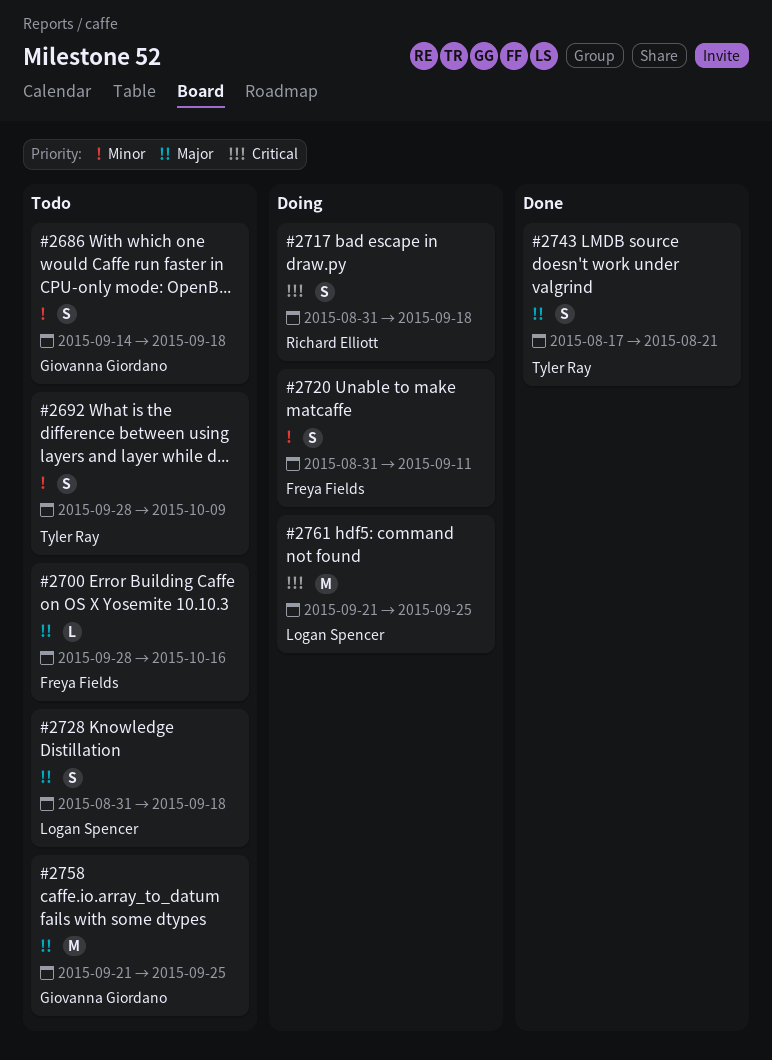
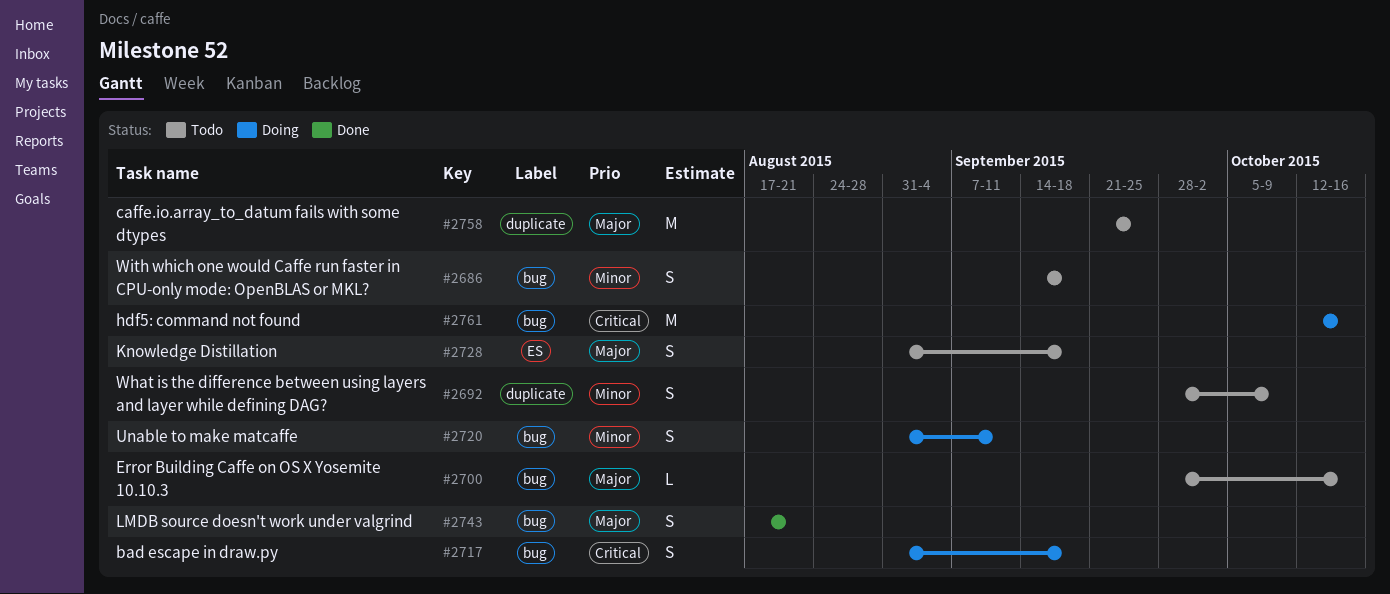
#2761, start: Sep 21 -> Oct 12
#2761, due: Sep 25 -> Oct 16

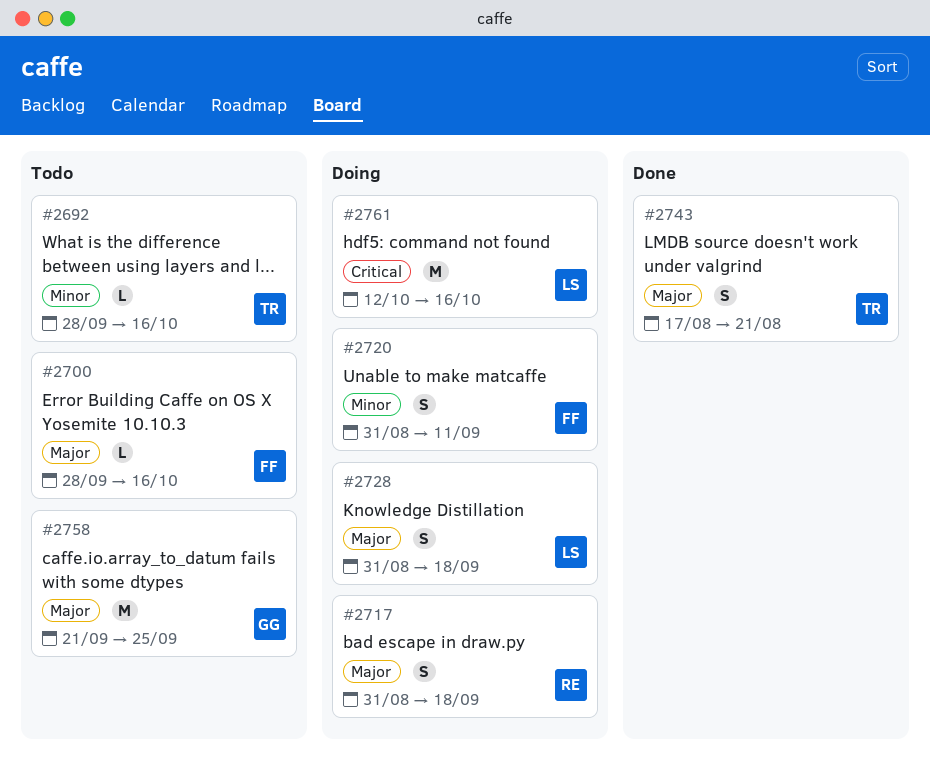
#2686: present -> none
#2692, estimate: S -> L
#2692, due: Oct 9 -> Oct 16
#2717, priority: Critical -> Major
#2728, status: Todo -> Doing

